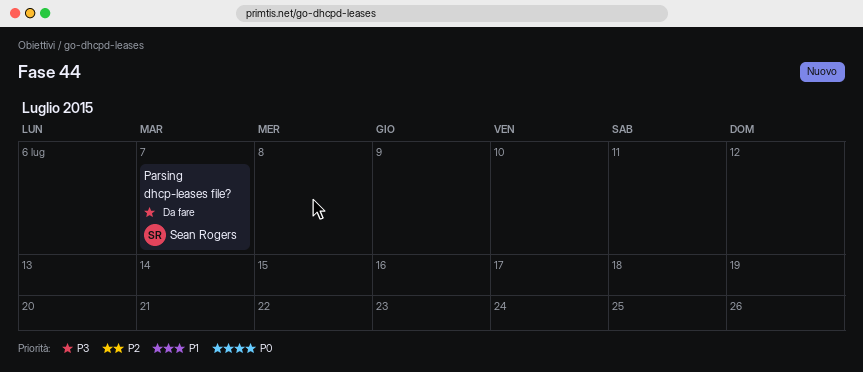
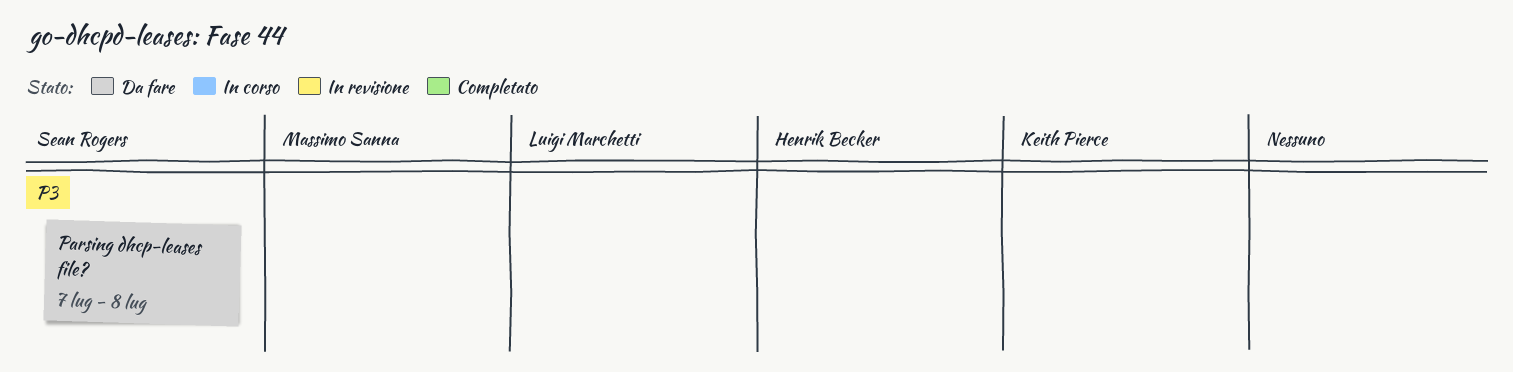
Parsing dhcp-leases file?, due: Jul 7 -> Jul 8

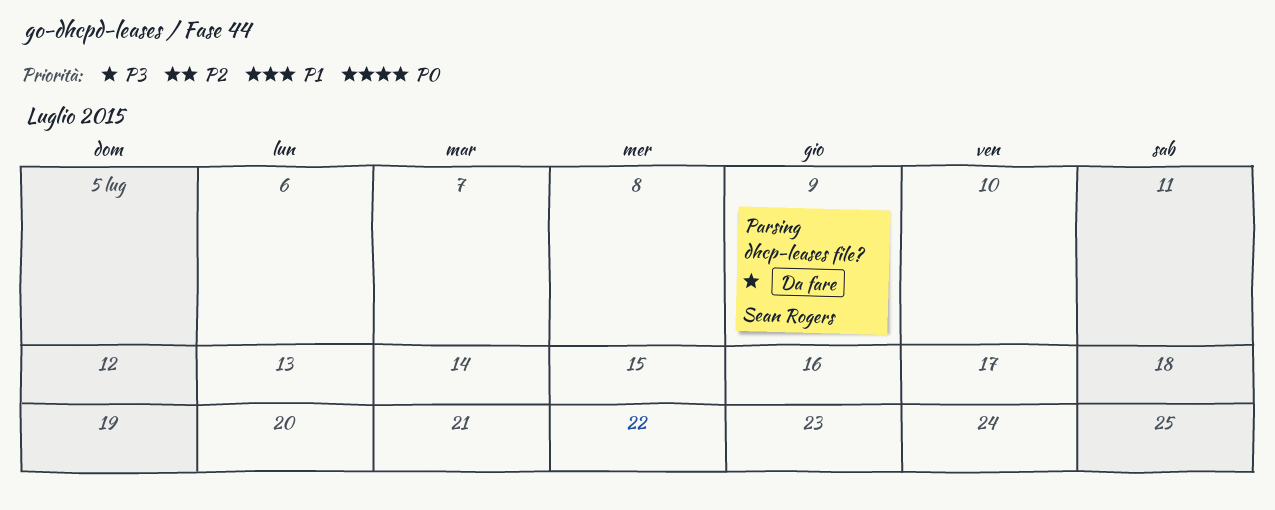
Parsing dhcp-leases file?, due: Jul 8 -> Jul 9

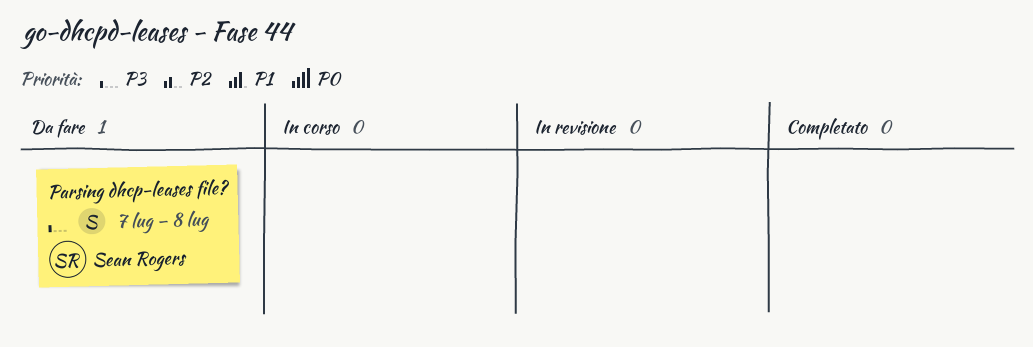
Parsing dhcp-leases file?, due: Jul 9 -> Jul 8

